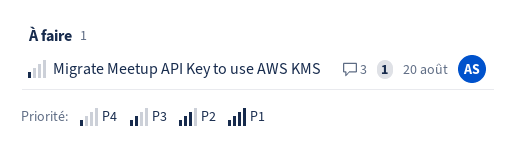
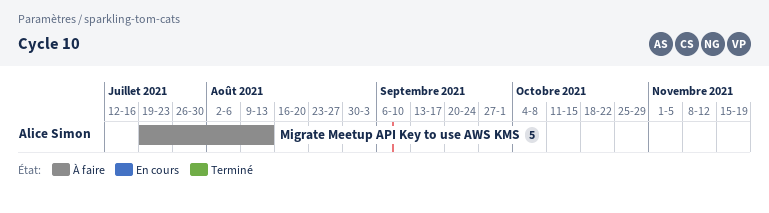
Migrate Meetup API Key to use AWS KMS, estimate: 1 -> 5
Migrate Meetup API Key to use AWS KMS, due: Aug 20 -> Aug 13

